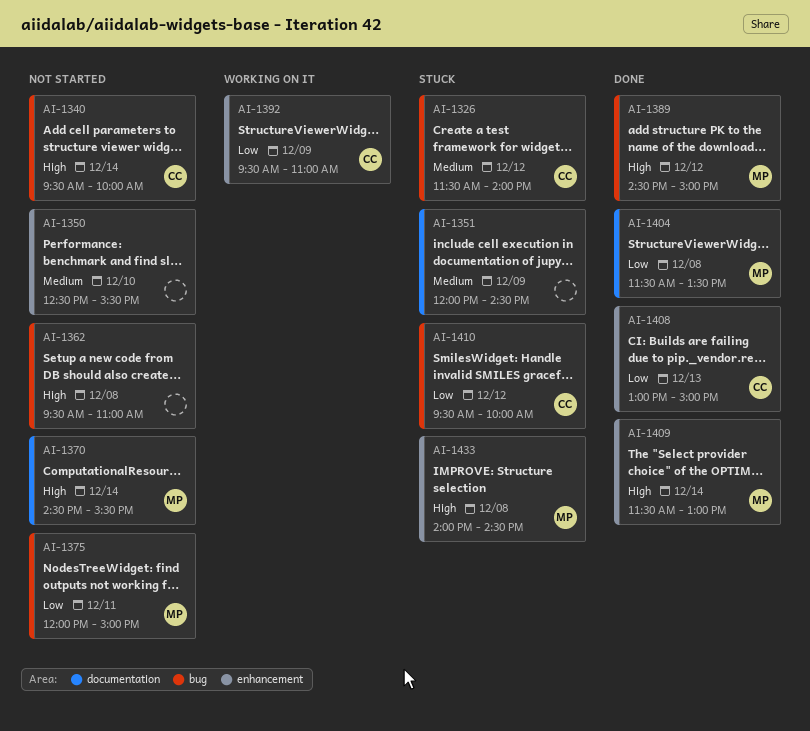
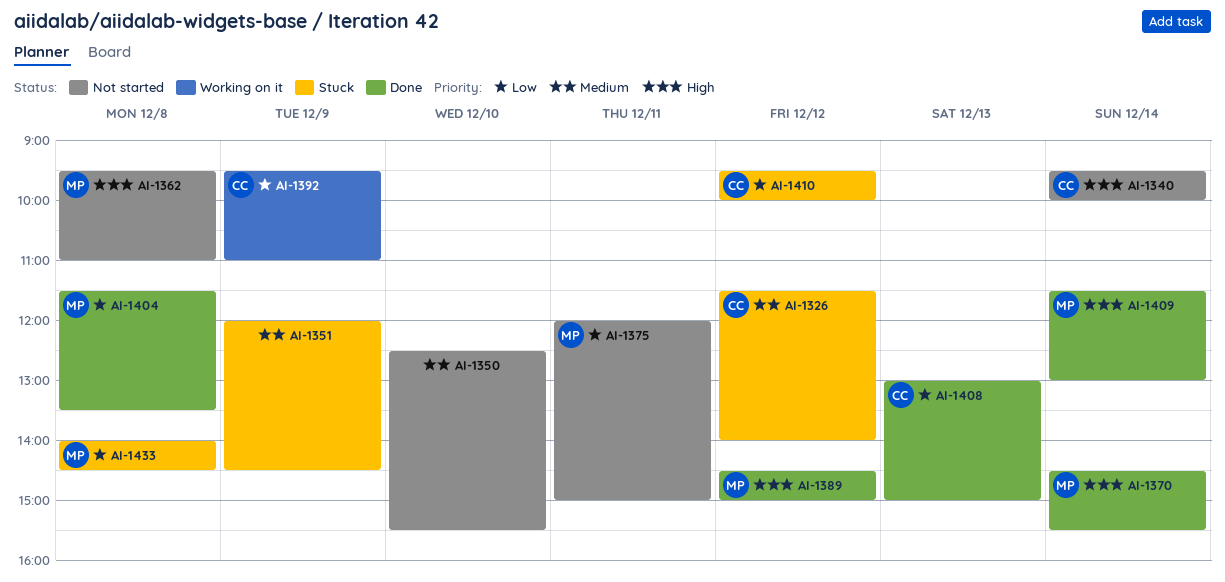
AI-1362, owner: none -> MP
AI-1370, status: Not started -> Done
AI-1433, priority: High -> Low

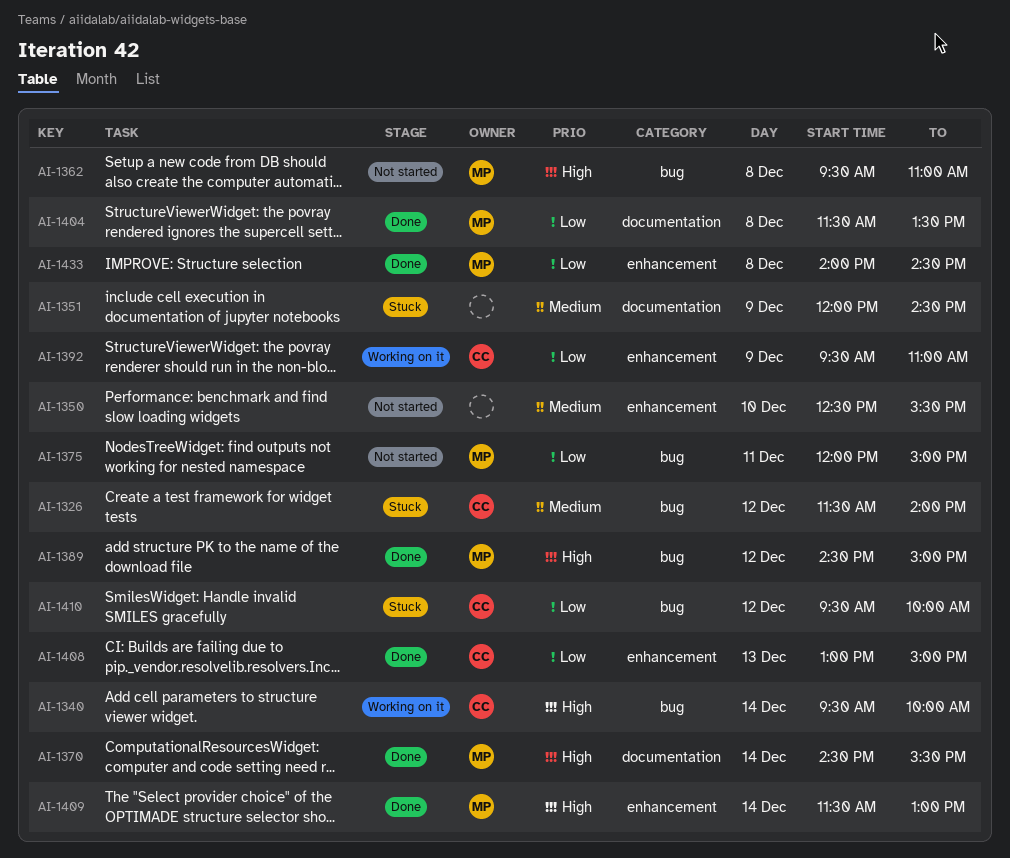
AI-1340, status: Not started -> Working on it
AI-1433, status: Stuck -> Done

